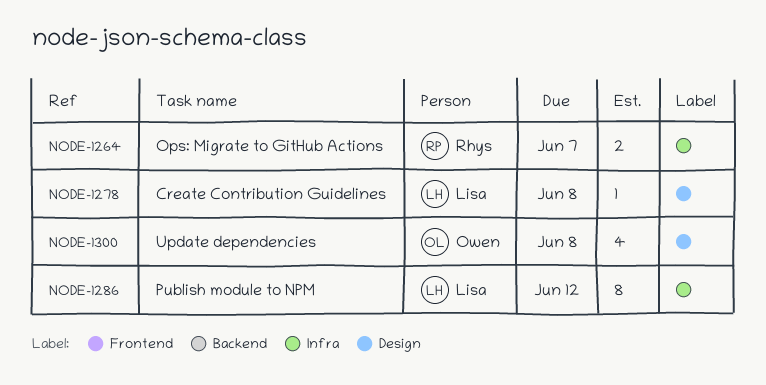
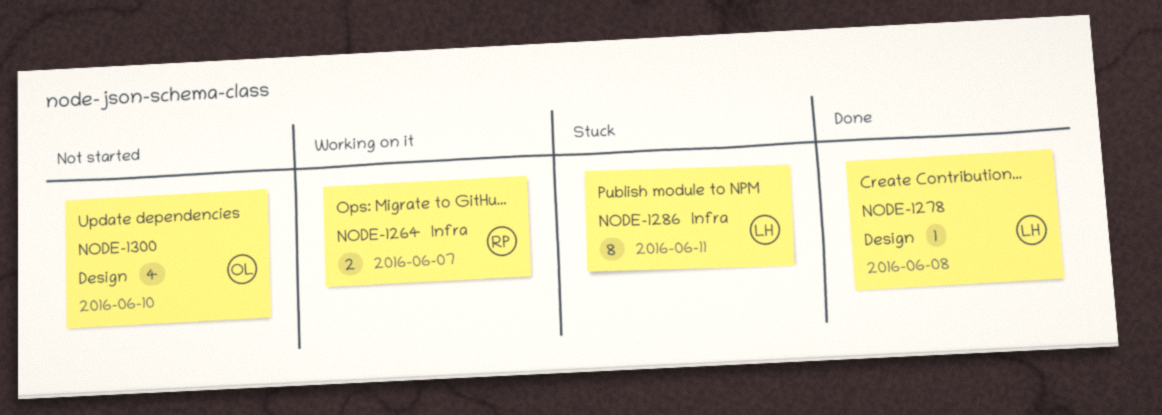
NODE-1286, due: Jun 12 -> Jun 11
NODE-1300, due: Jun 8 -> Jun 10

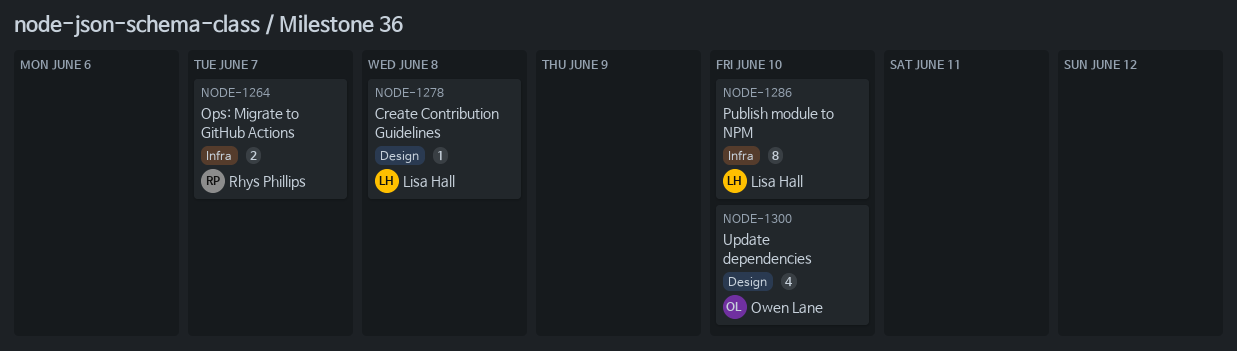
NODE-1286, due: Jun 11 -> Jun 10

